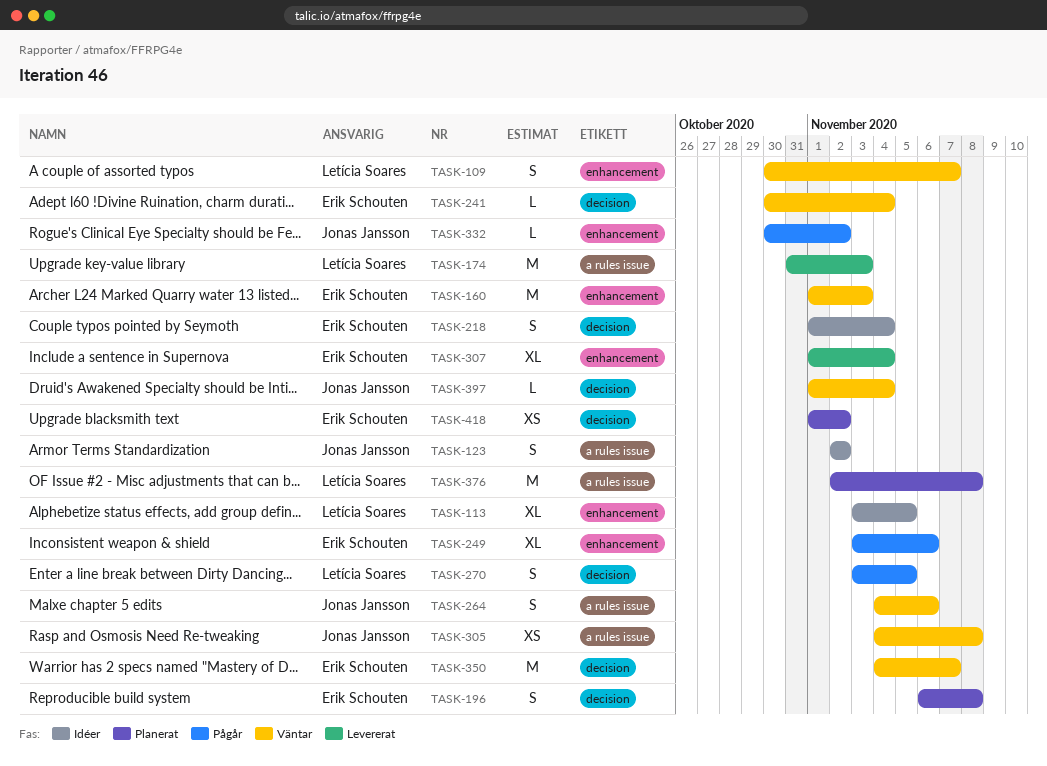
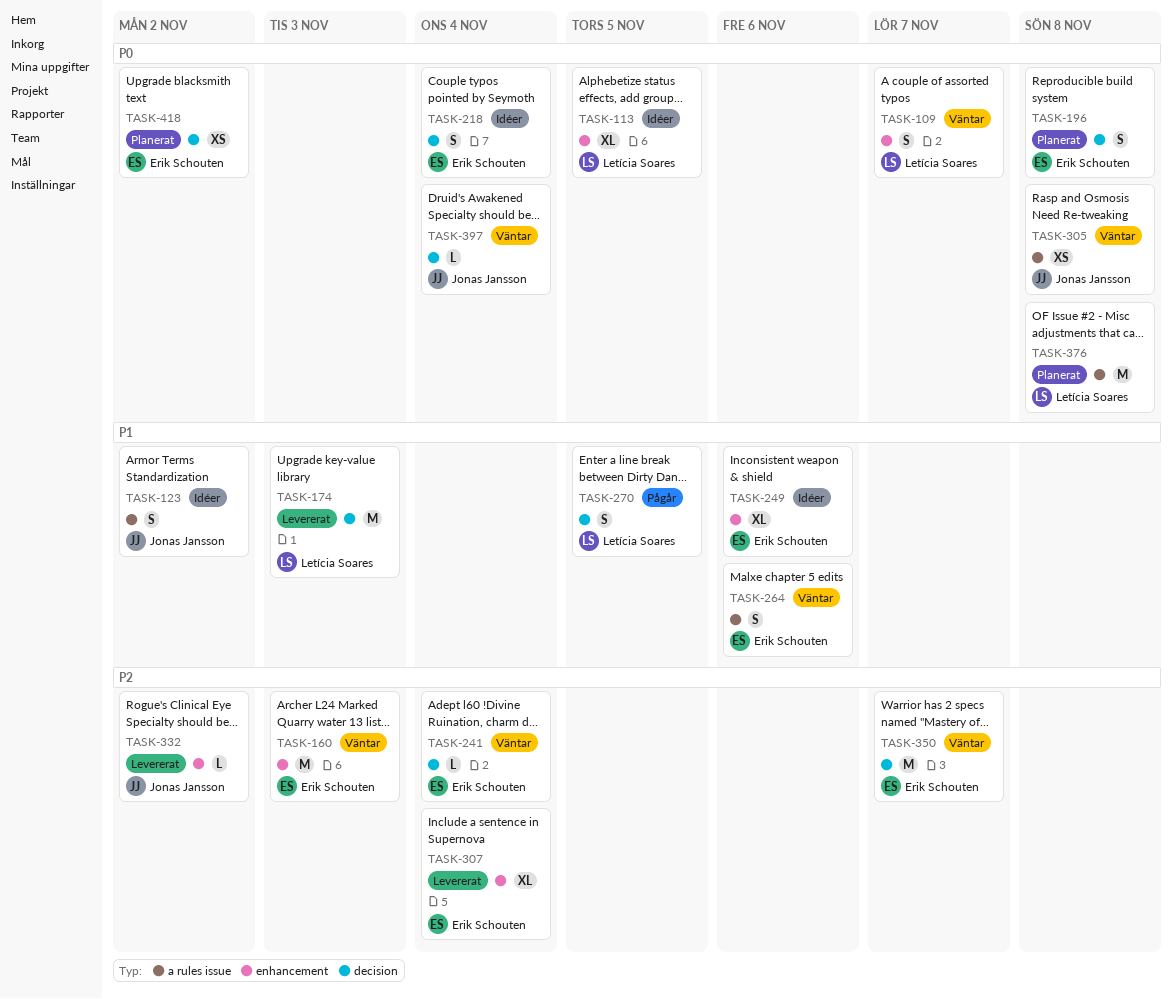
TASK-174, label: a rules issue -> decision
TASK-249, status: Pågår -> Idéer
TASK-264, owner: Jonas Jansson -> Erik Schouten
TASK-332, status: Pågår -> Levererat

